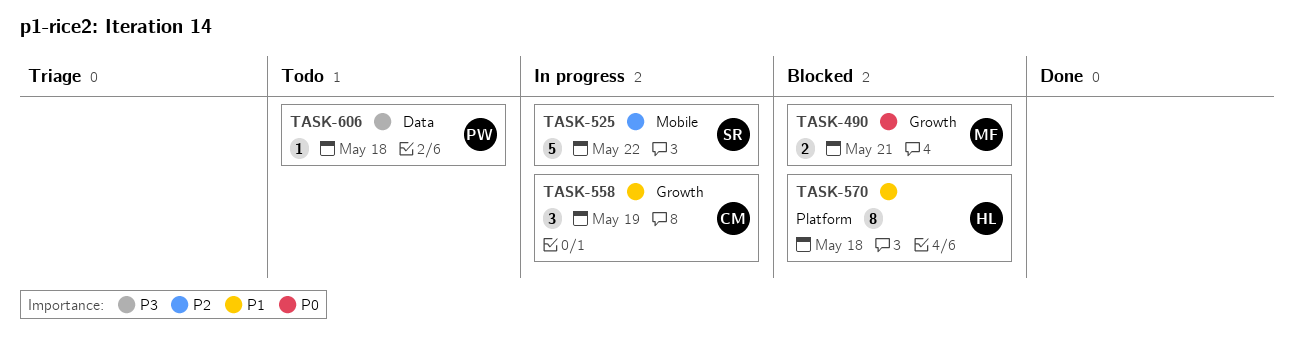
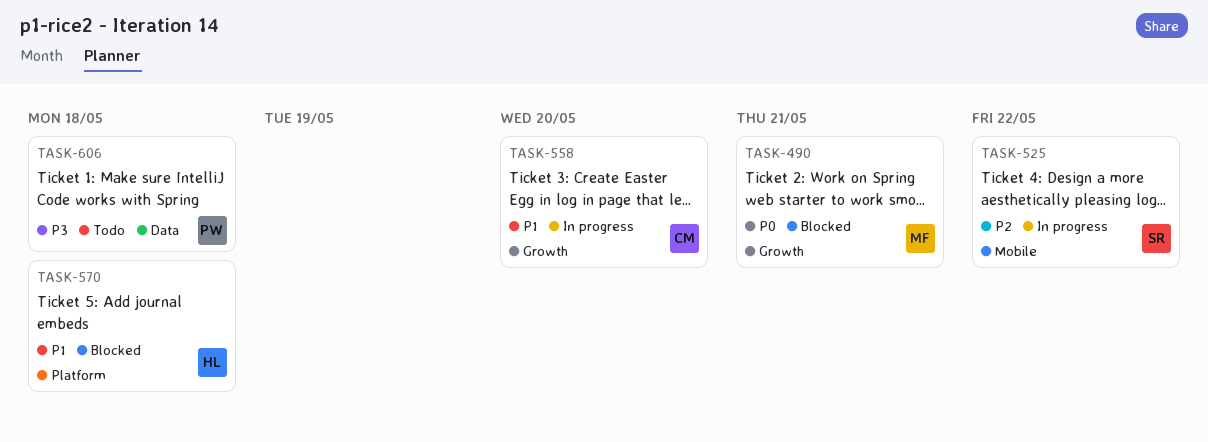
TASK-558, due: May 19 -> May 20

